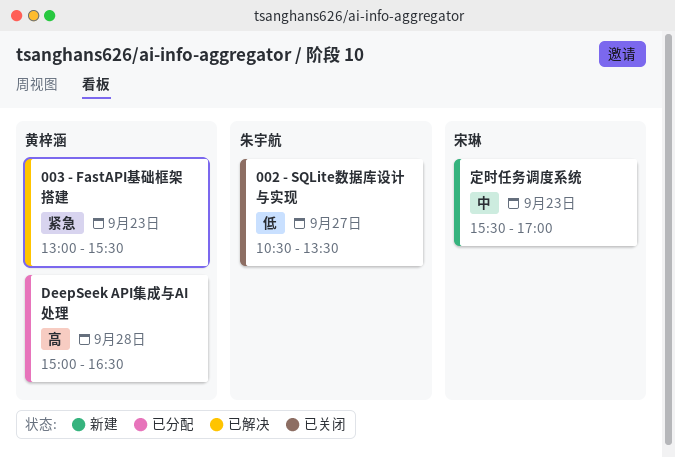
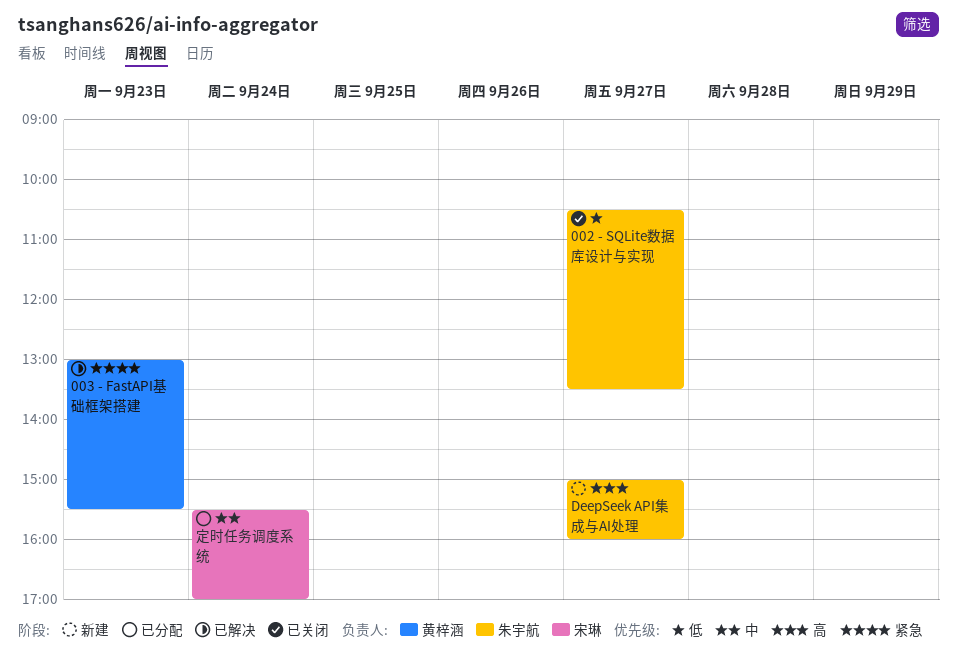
DeepSeek API集成与AI处理, status: 已分配 -> 新建
DeepSeek API集成与AI处理, owner: 黄梓涵 -> 朱宇航
DeepSeek API集成与AI处理, day: Sep 28 -> Sep 27
DeepSeek API集成与AI处理, ends: 16:30 -> 16:00
定时任务调度系统, status: 新建 -> 已分配
定时任务调度系统, day: Sep 23 -> Sep 24

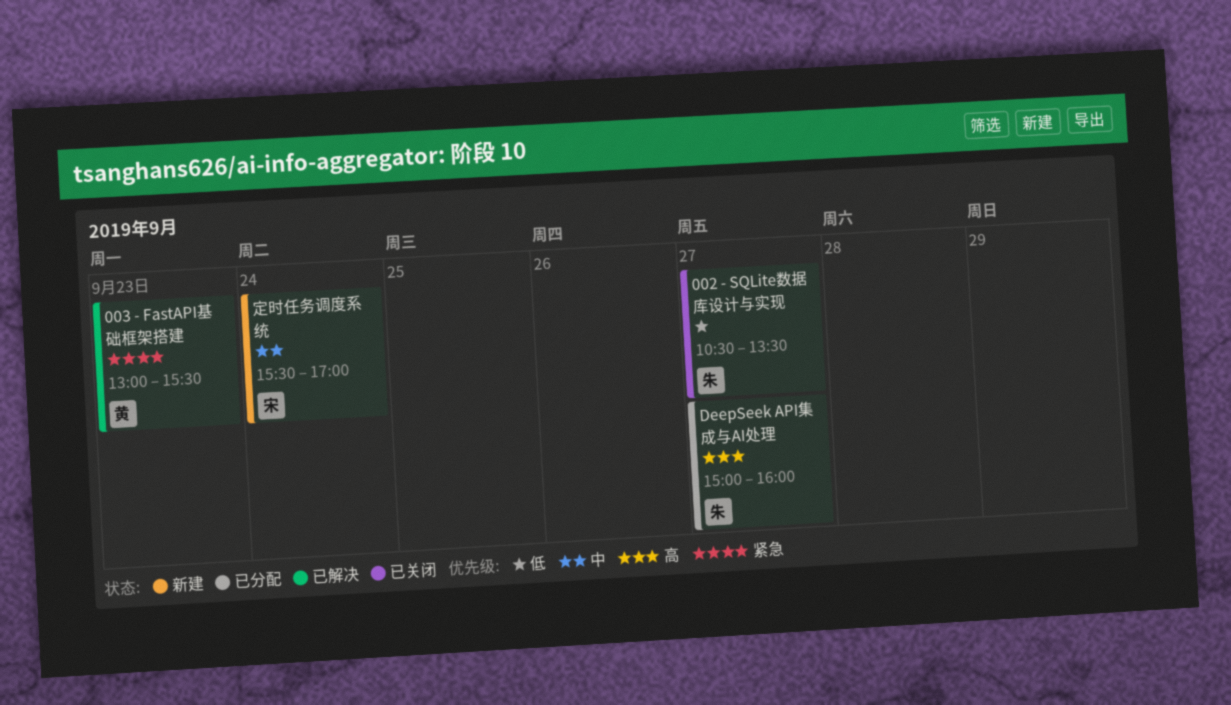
DeepSeek API集成与AI处理, status: 新建 -> 已分配
定时任务调度系统, status: 已分配 -> 新建

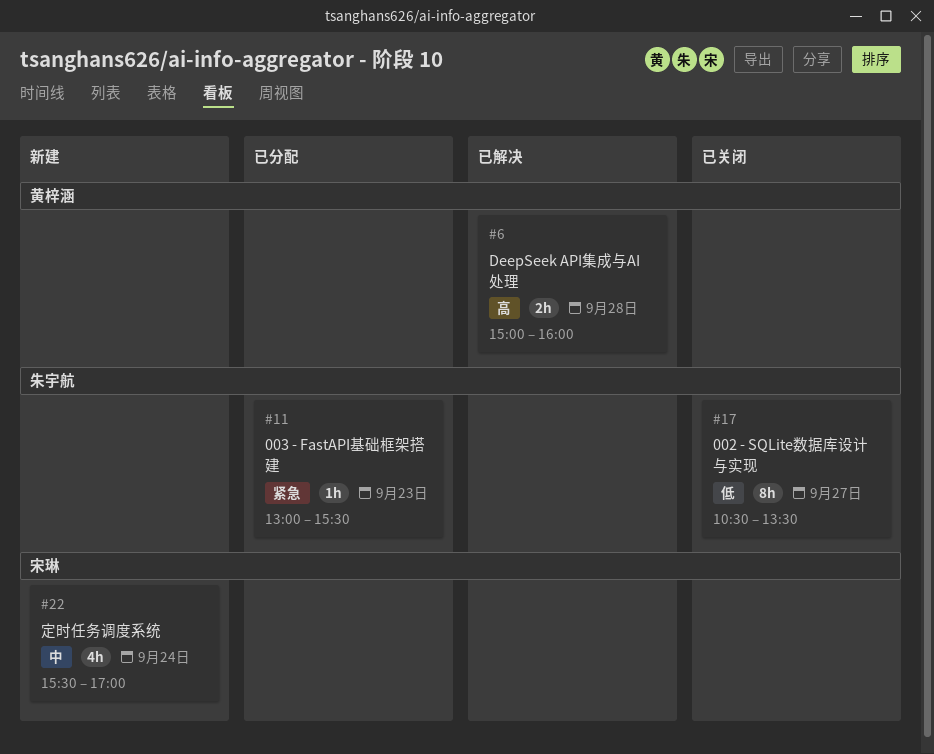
003 - FastAPI基础框架搭建, status: 已解决 -> 已分配
003 - FastAPI基础框架搭建, owner: 黄梓涵 -> 朱宇航
DeepSeek API集成与AI处理, status: 已分配 -> 已解决
DeepSeek API集成与AI处理, owner: 朱宇航 -> 黄梓涵
DeepSeek API集成与AI处理, day: Sep 27 -> Sep 28

